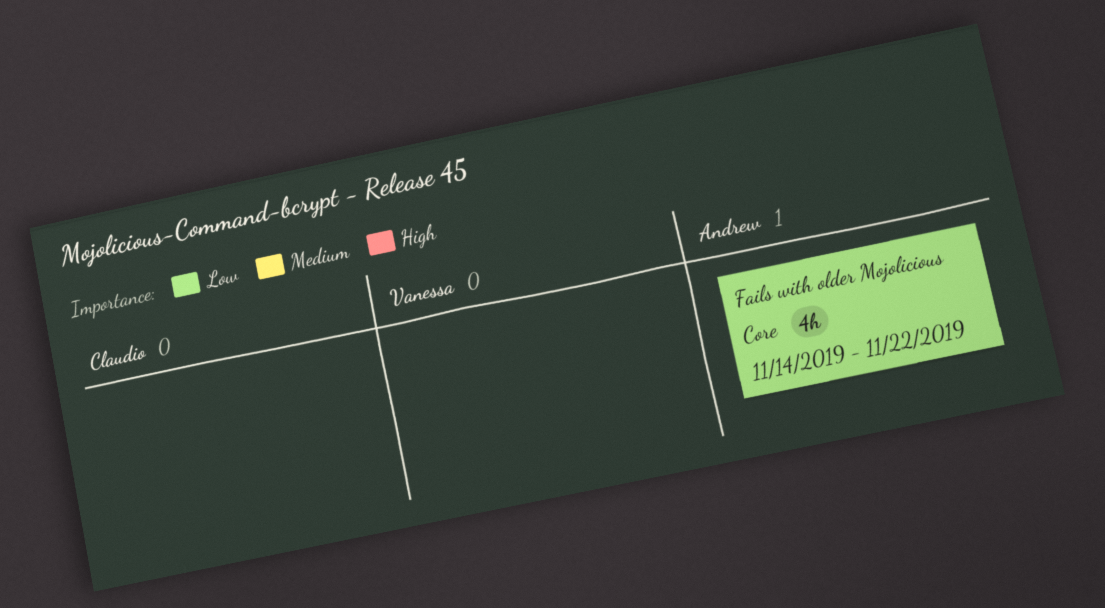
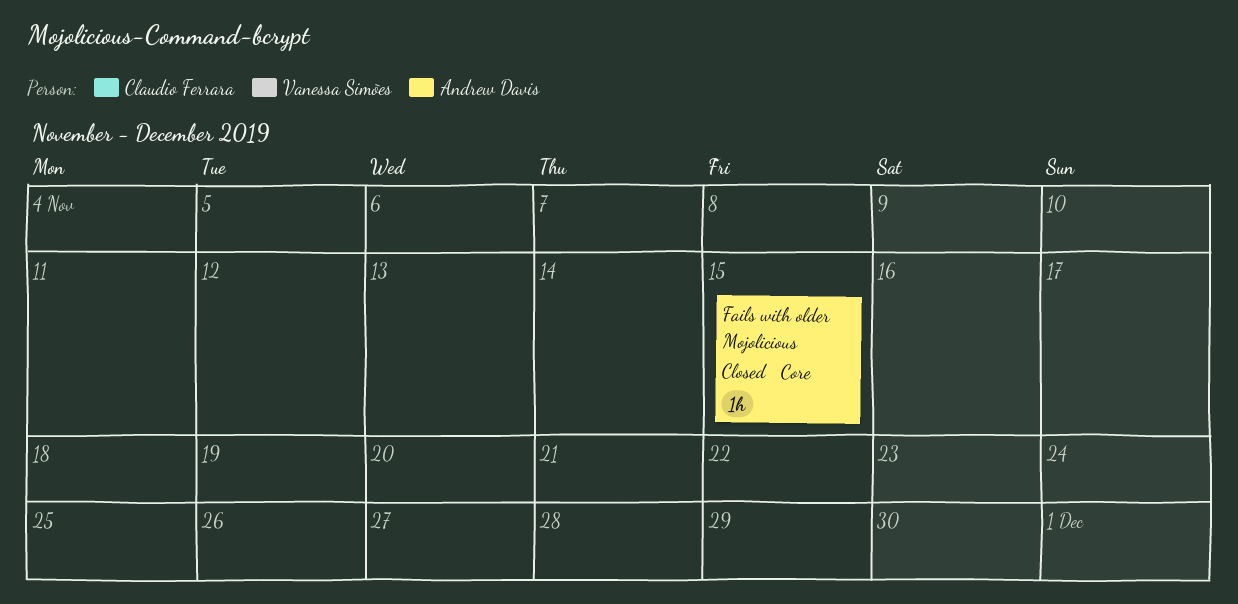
Fails with older Mojolicious, estimate: 4h -> 1h
Fails with older Mojolicious, due: Nov 22 -> Nov 15

